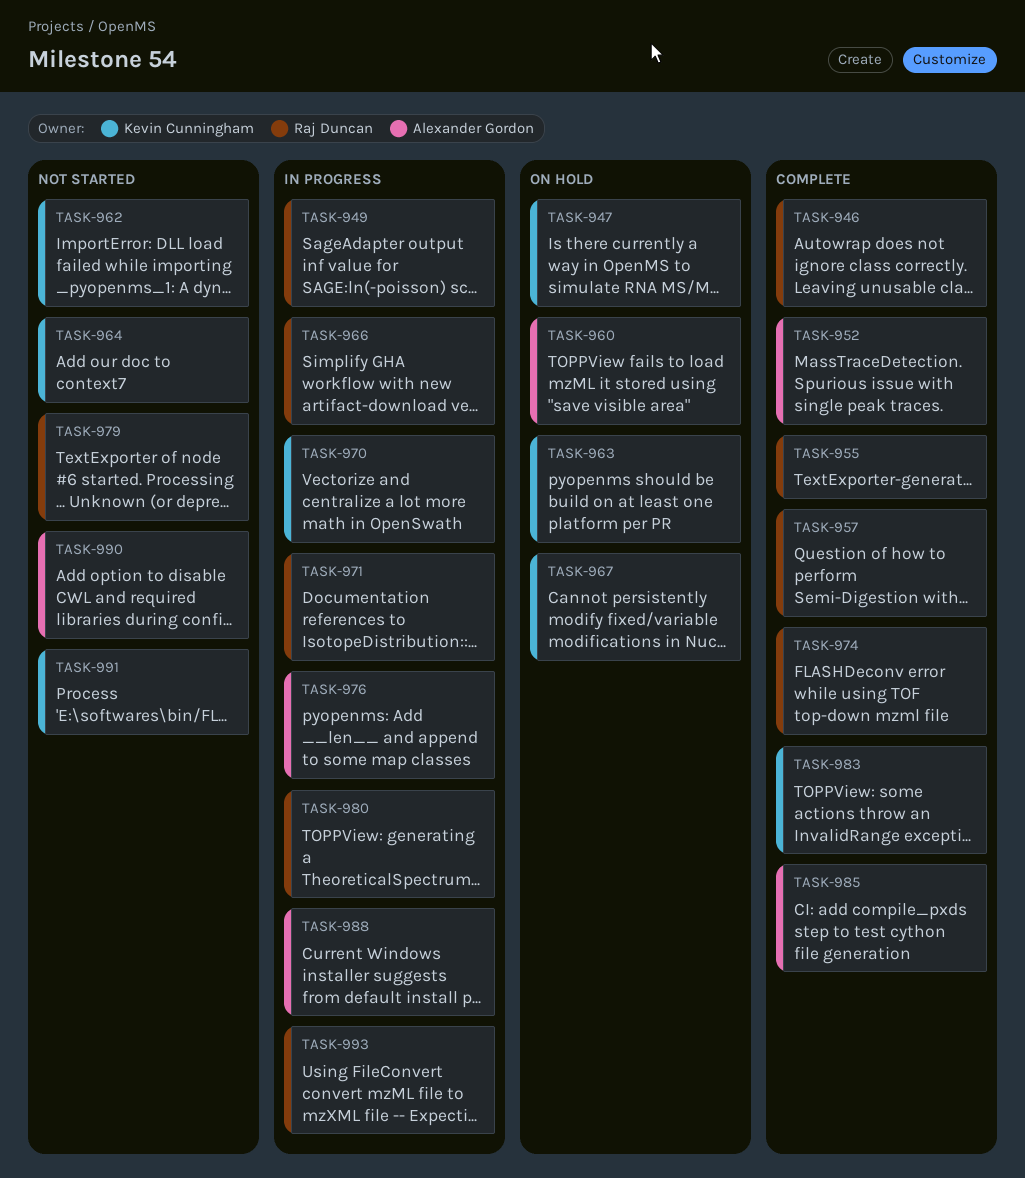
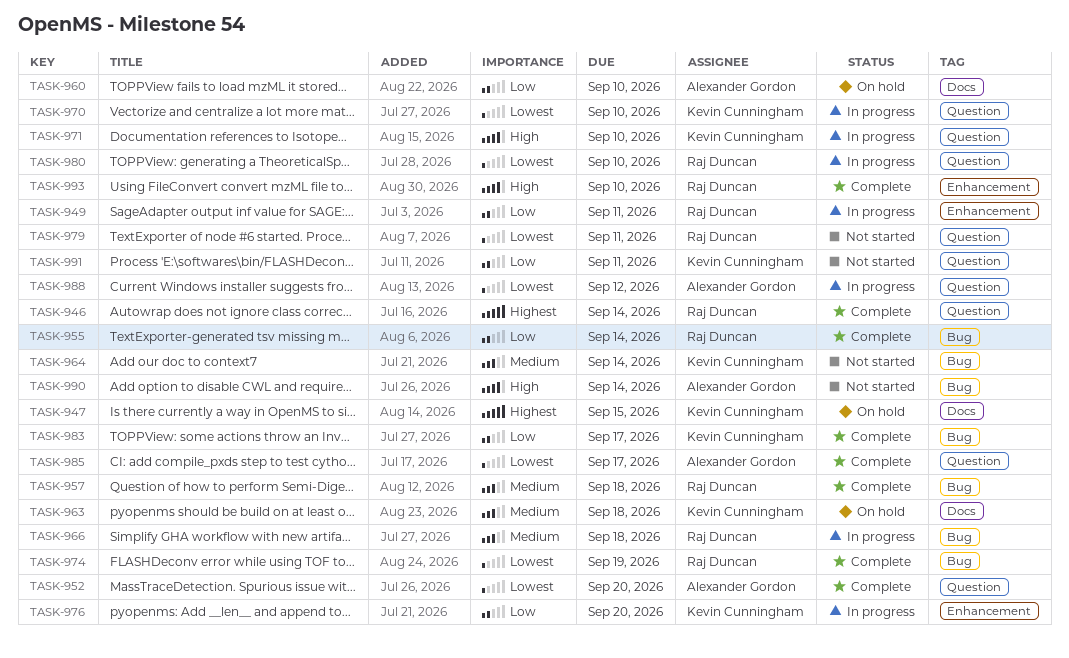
TASK-962: present -> none
TASK-967: present -> none
TASK-971, owner: Raj Duncan -> Kevin Cunningham
TASK-976, owner: Alexander Gordon -> Kevin Cunningham
TASK-993, status: In progress -> Complete

